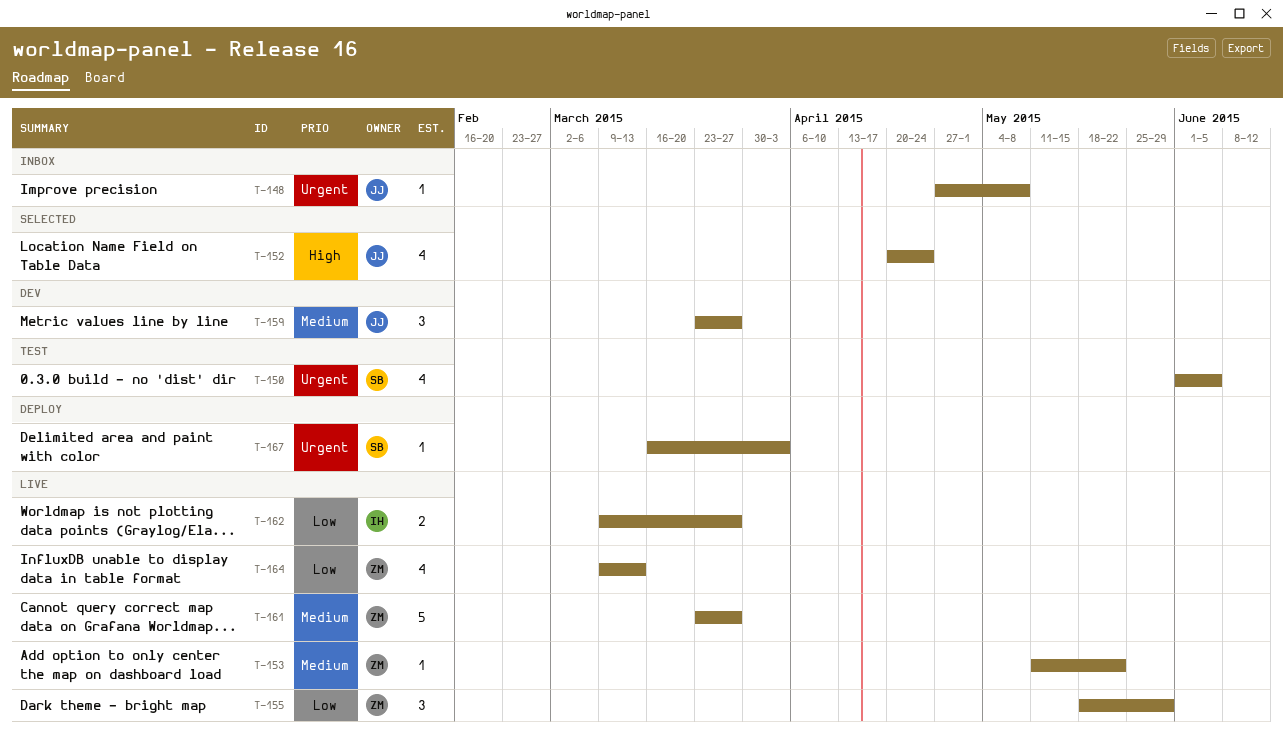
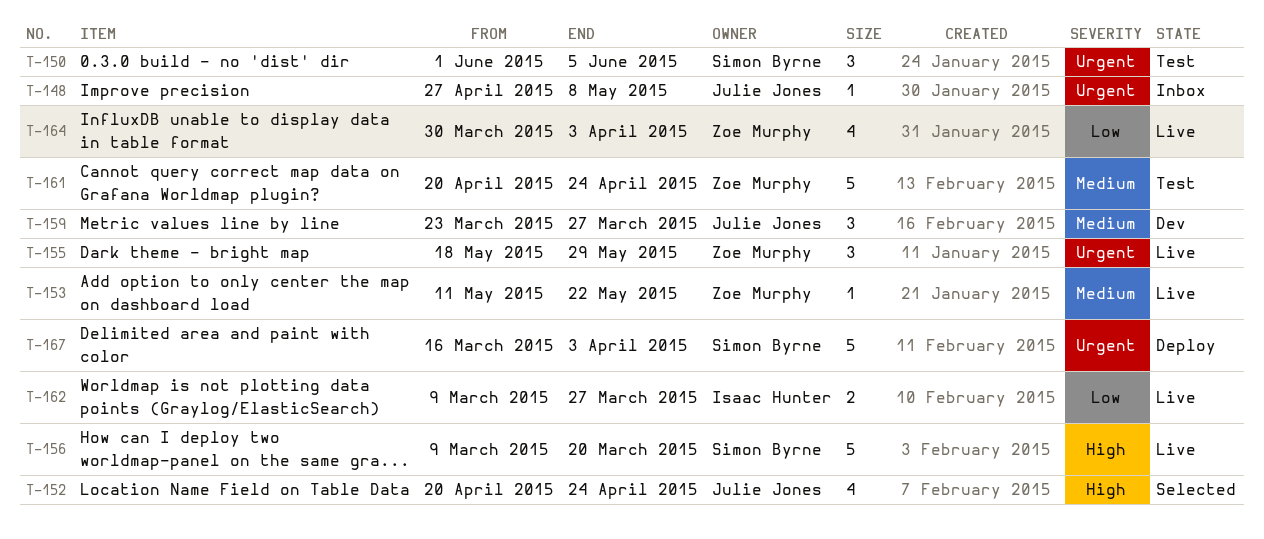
T-150, estimate: 4 -> 3
T-155, priority: Low -> Urgent
T-156: none -> present
T-161, status: Live -> Test
T-161, start: Mar 23 -> Apr 20
T-161, due: Mar 27 -> Apr 24
T-164, start: Mar 9 -> Mar 30
T-164, due: Mar 13 -> Apr 3
T-167, estimate: 1 -> 5

